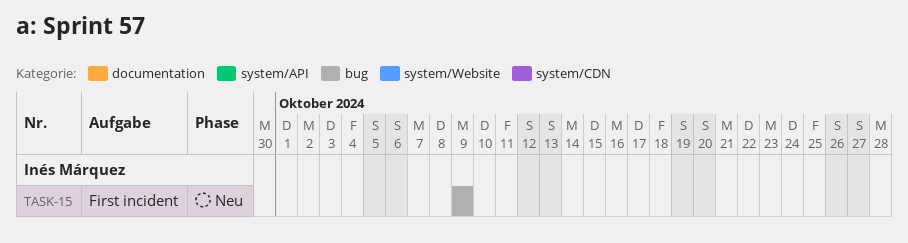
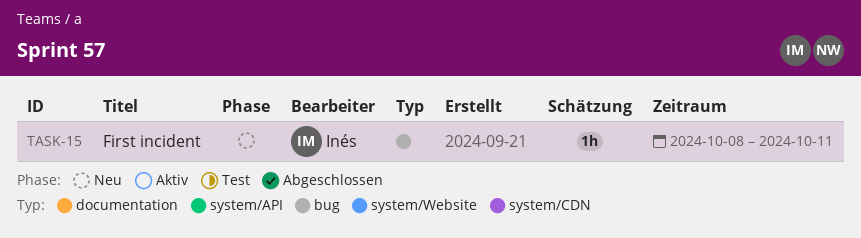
TASK-15, start: Oct 9 -> Oct 8
TASK-15, due: Oct 9 -> Oct 11

